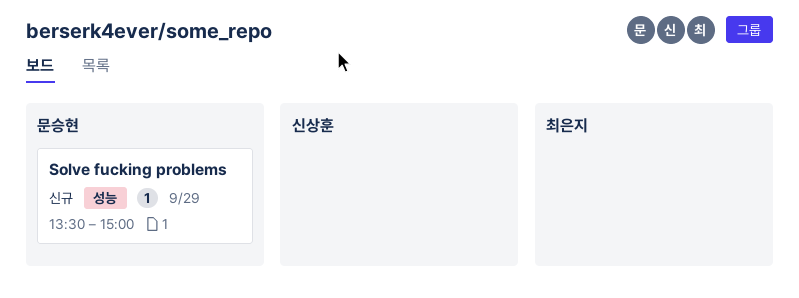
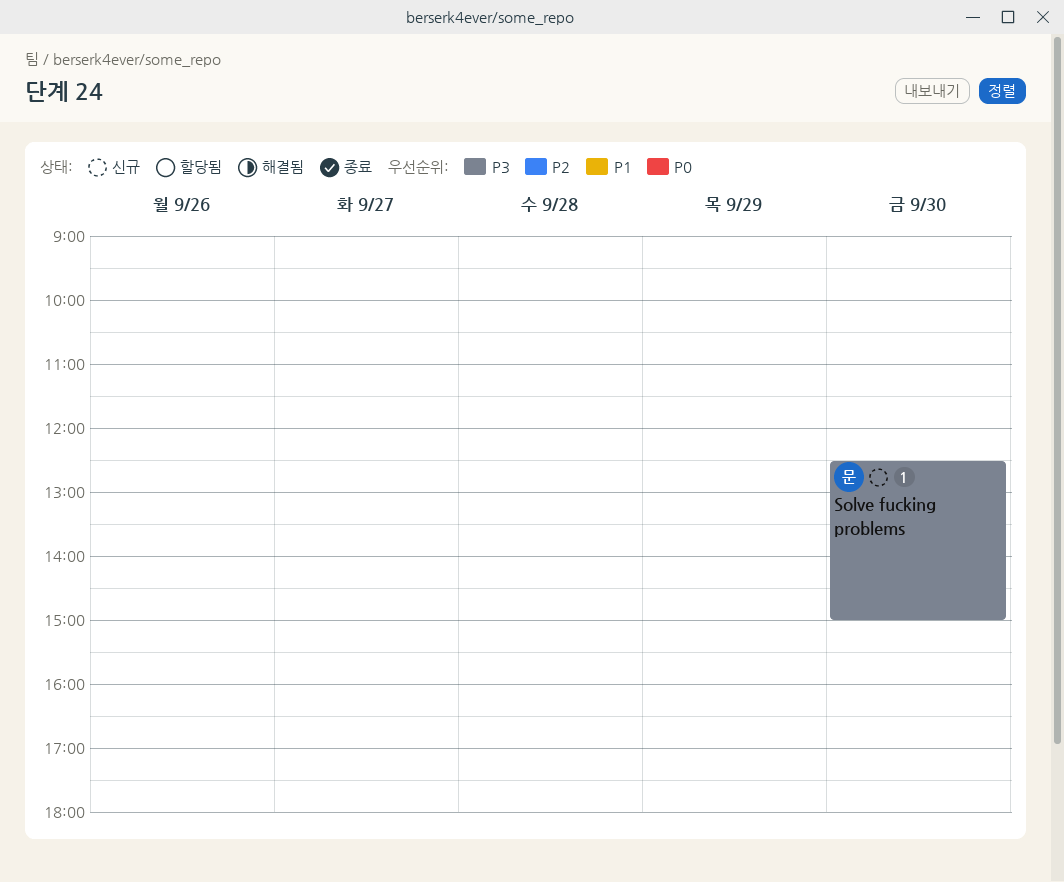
Solve fucking problems, day: Sep 29 -> Sep 30
Solve fucking problems, begins: 13:30 -> 12:30

